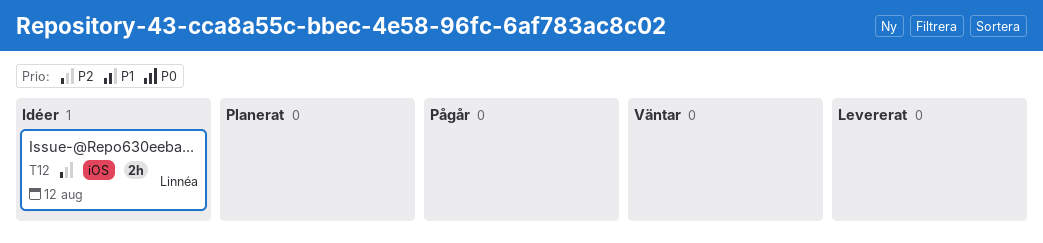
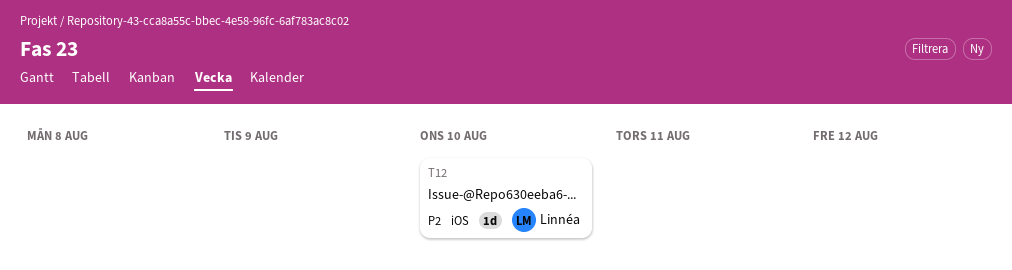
T12, estimate: 2h -> 1d
T12, due: Aug 12 -> Aug 10

